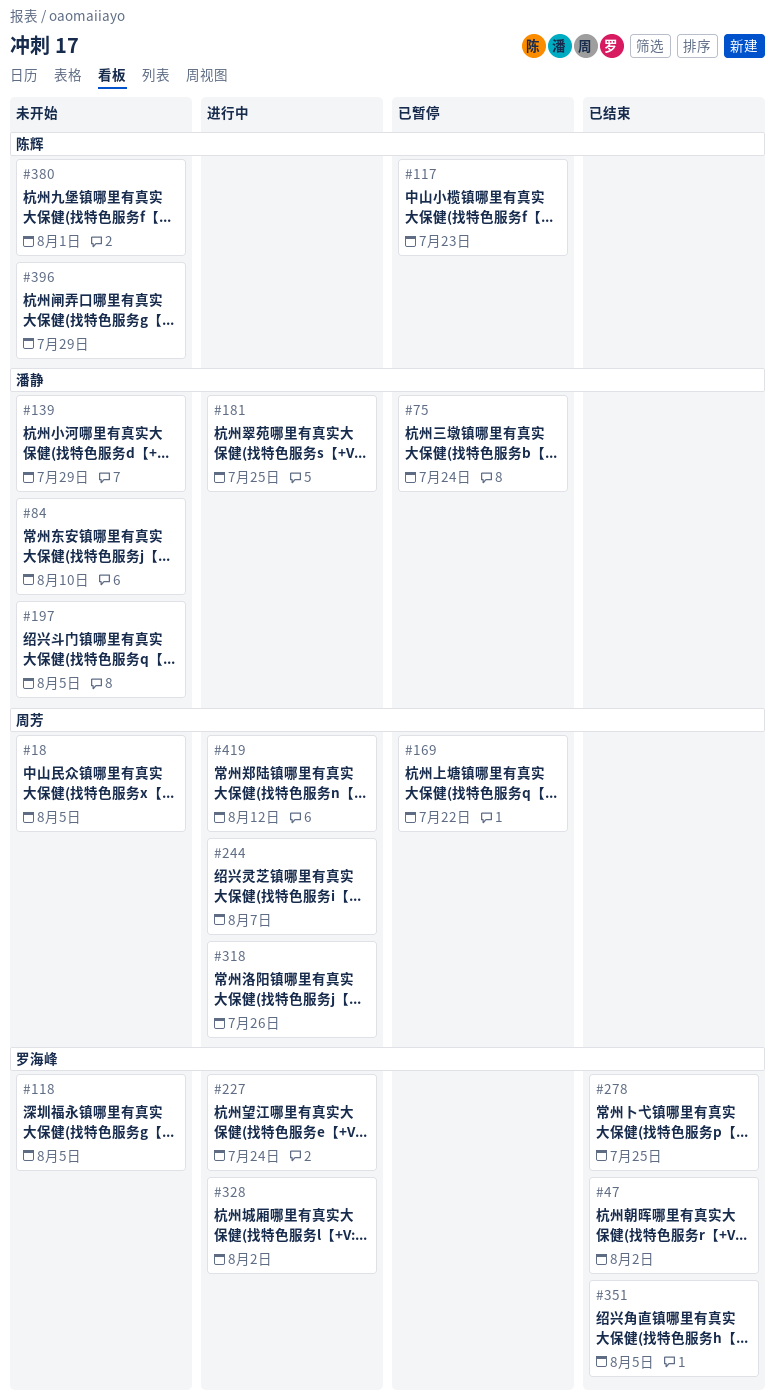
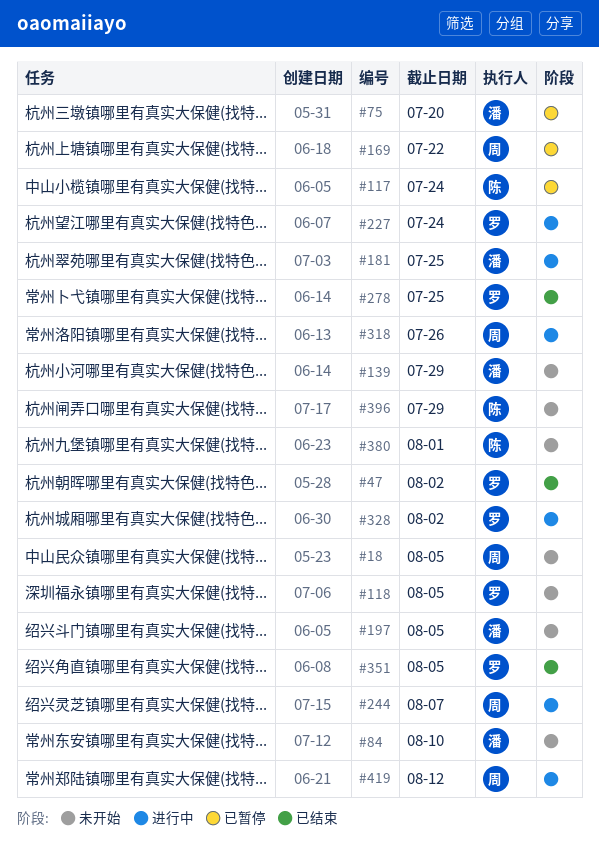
#75, due: Jul 24 -> Jul 20
#117, due: Jul 23 -> Jul 24

